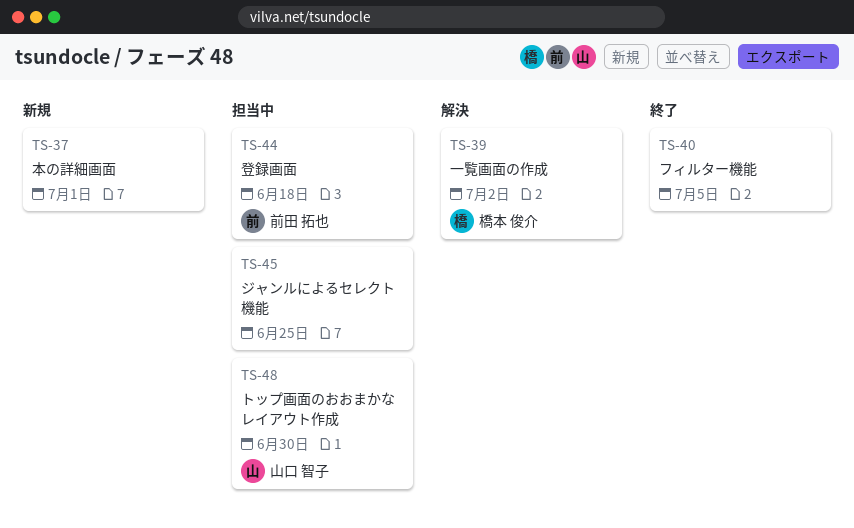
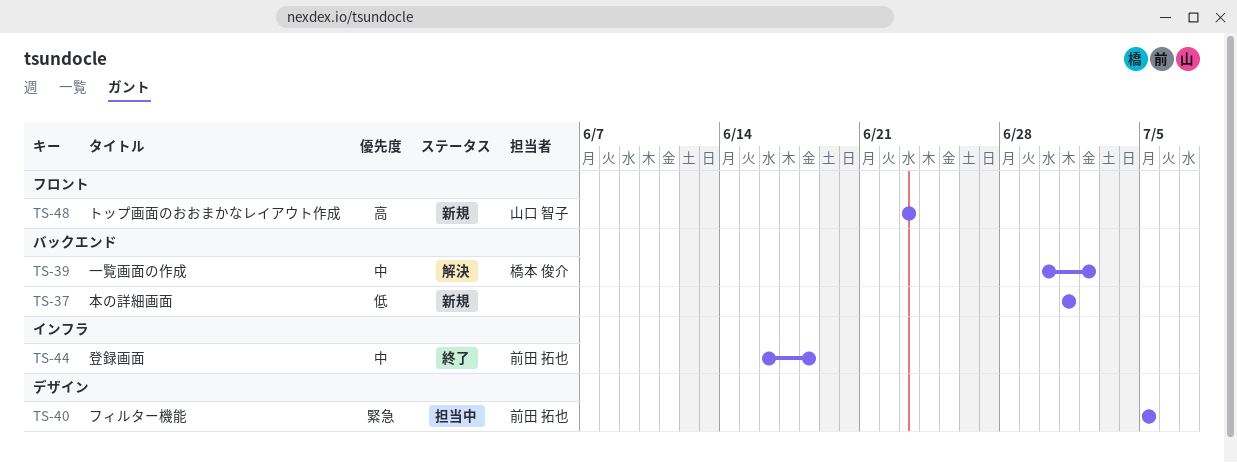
TS-40, status: 終了 -> 担当中
TS-40, owner: none -> 前田 拓也
TS-44, status: 担当中 -> 終了
TS-45: present -> none
TS-48, status: 担当中 -> 新規
TS-48, due: Jun 30 -> Jun 23

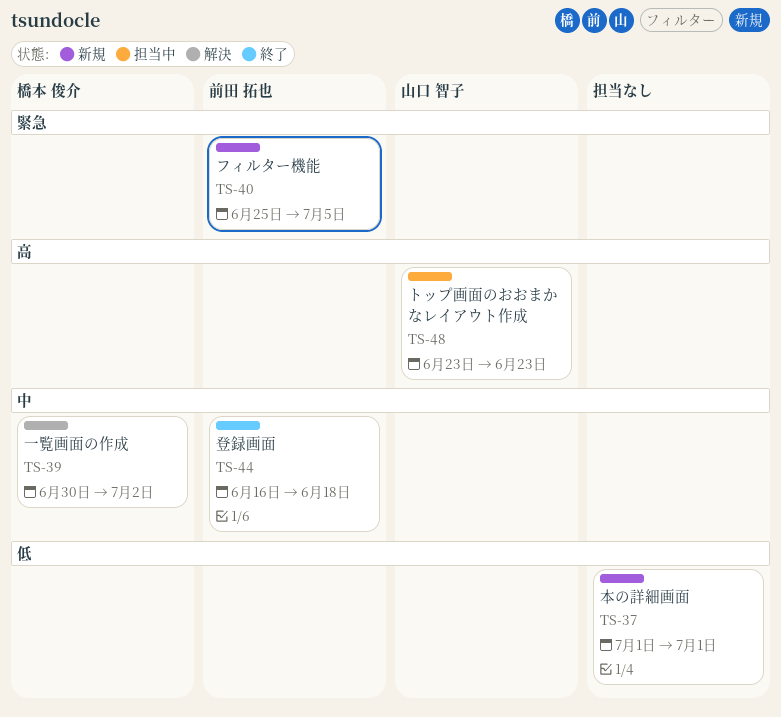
TS-40, status: 担当中 -> 新規
TS-40, start: Jul 5 -> Jun 25
TS-48, status: 新規 -> 担当中

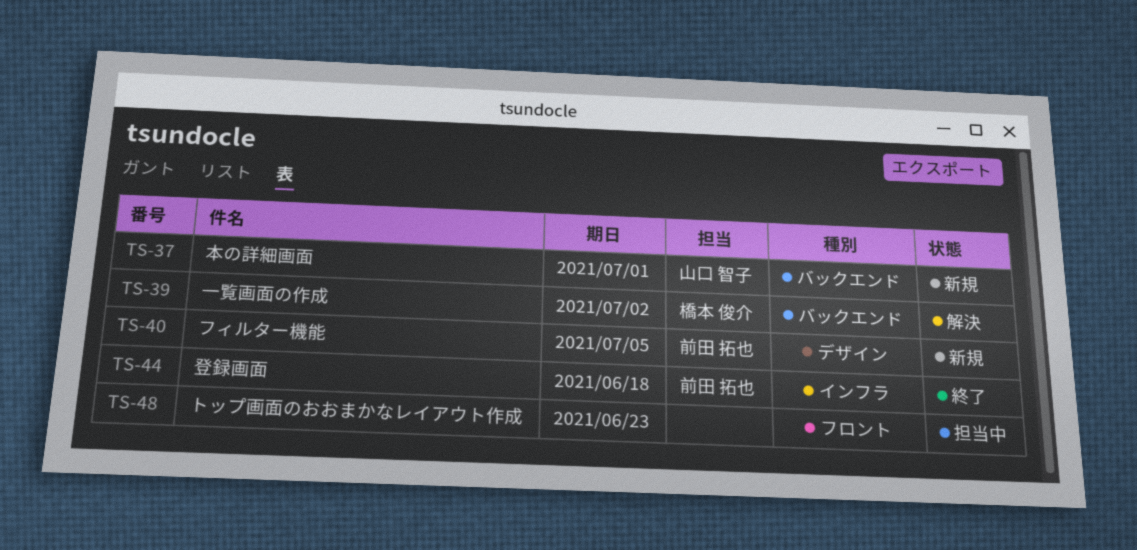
TS-37, owner: none -> 山口 智子
TS-48, owner: 山口 智子 -> none

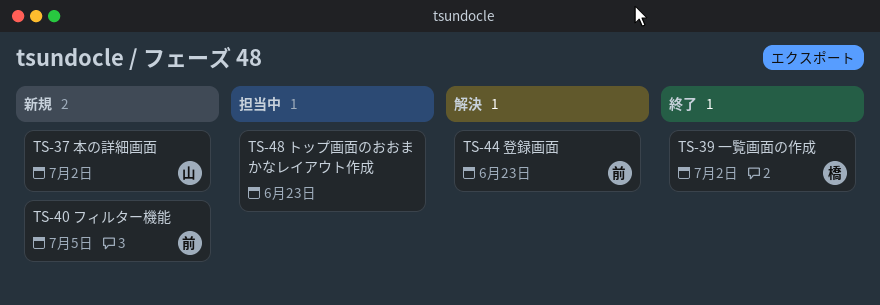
TS-37, due: Jul 1 -> Jul 2
TS-39, status: 解決 -> 終了
TS-44, status: 終了 -> 解決
TS-44, due: Jun 18 -> Jun 23

